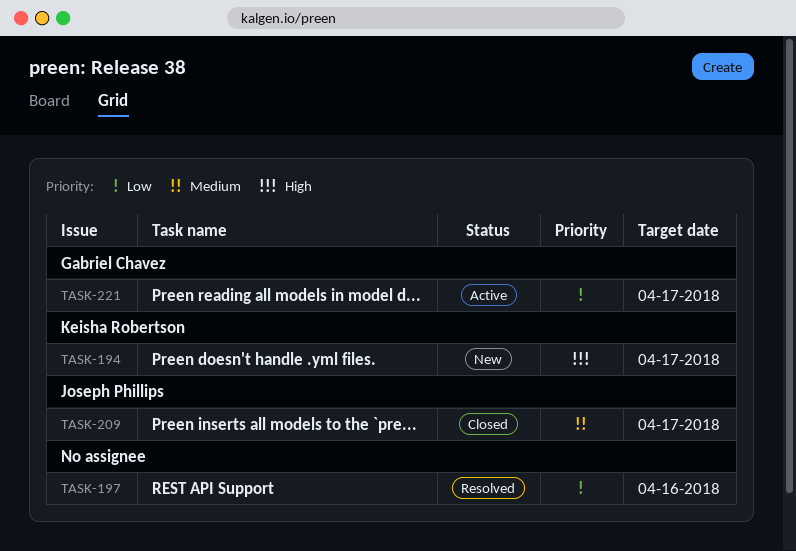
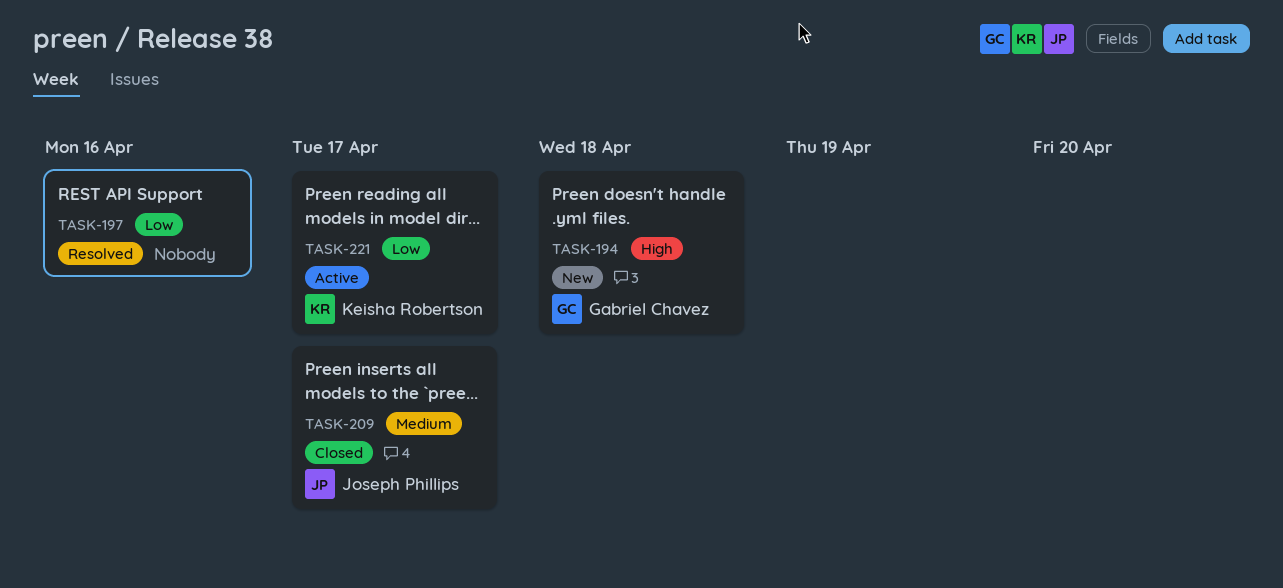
TASK-194, owner: Keisha Robertson -> Gabriel Chavez
TASK-194, due: Apr 17 -> Apr 18
TASK-221, owner: Gabriel Chavez -> Keisha Robertson

